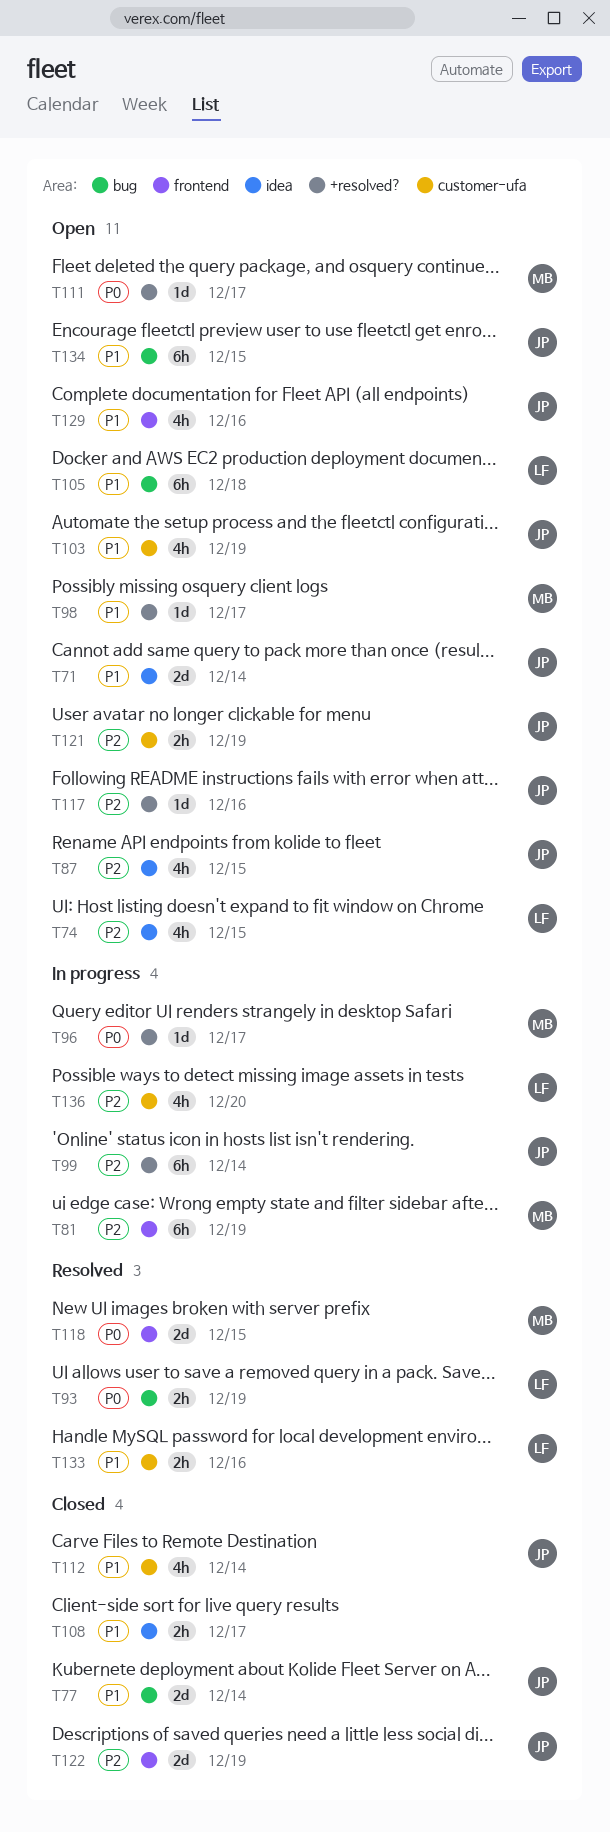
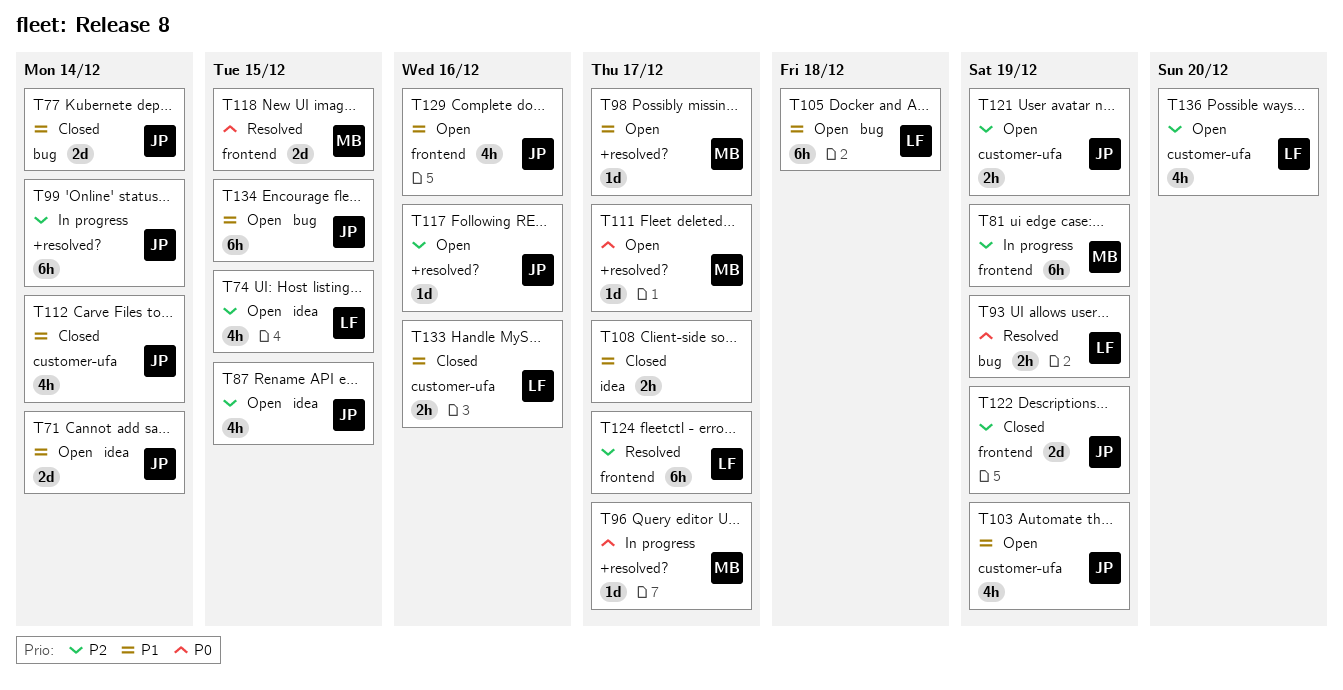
T124: none -> present
T133, status: Resolved -> Closed
T136, status: In progress -> Open

